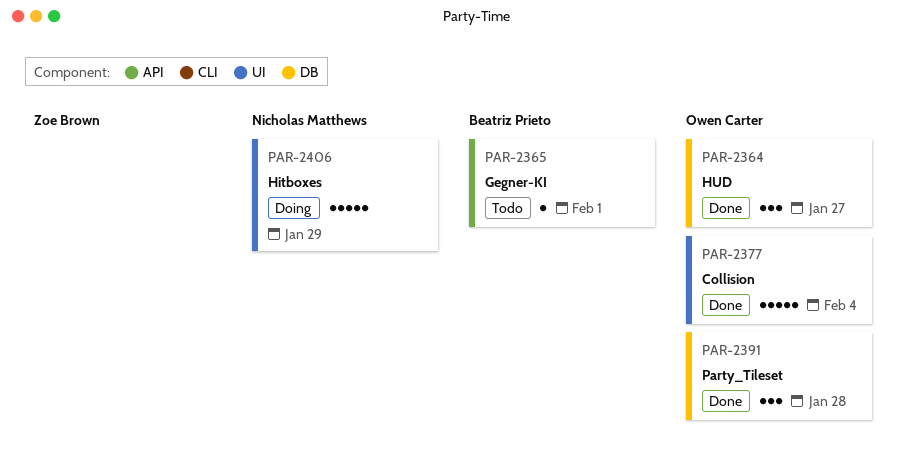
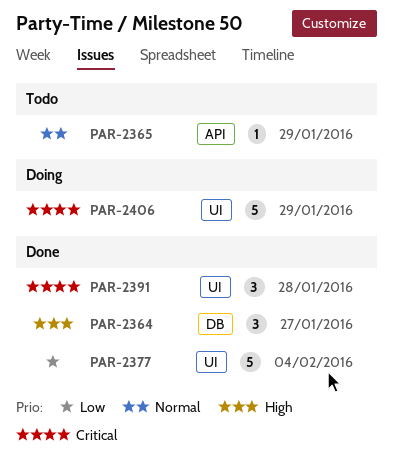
PAR-2365, due: Feb 1 -> Jan 29
PAR-2391, label: DB -> UI

